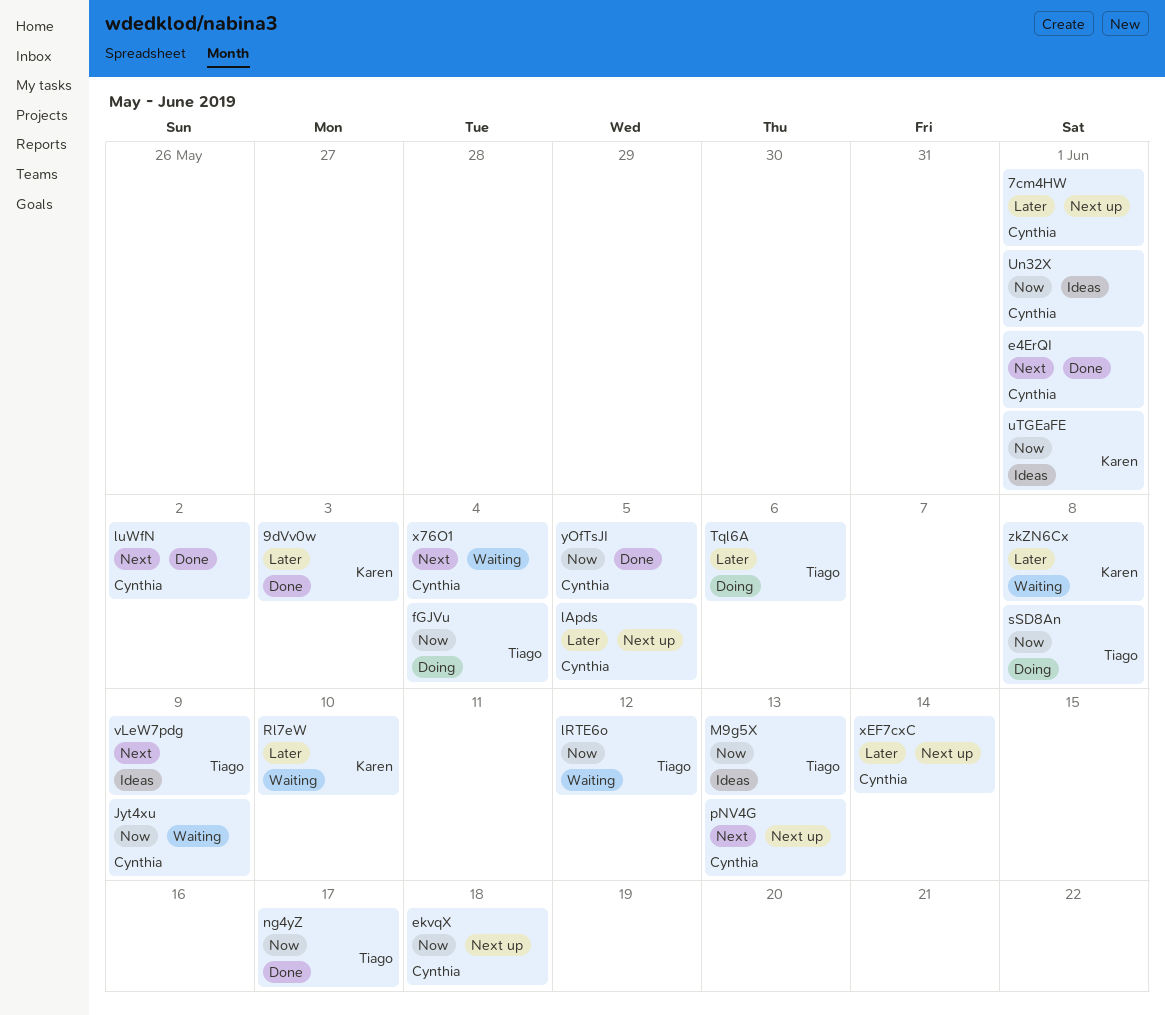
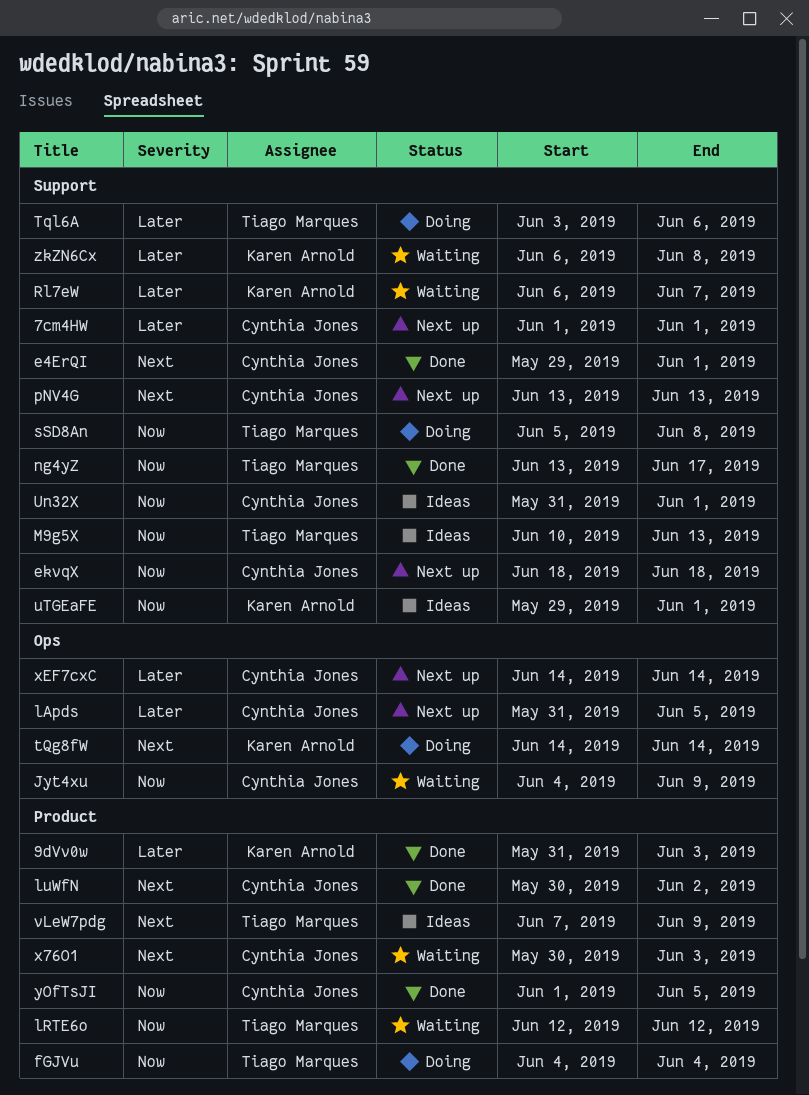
Rl7eW, due: Jun 10 -> Jun 7
tQg8fW: none -> present
x76O1, due: Jun 4 -> Jun 3

